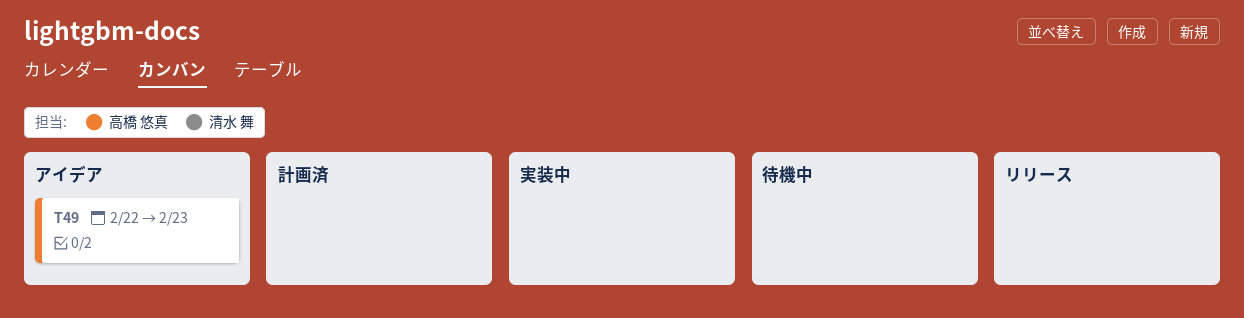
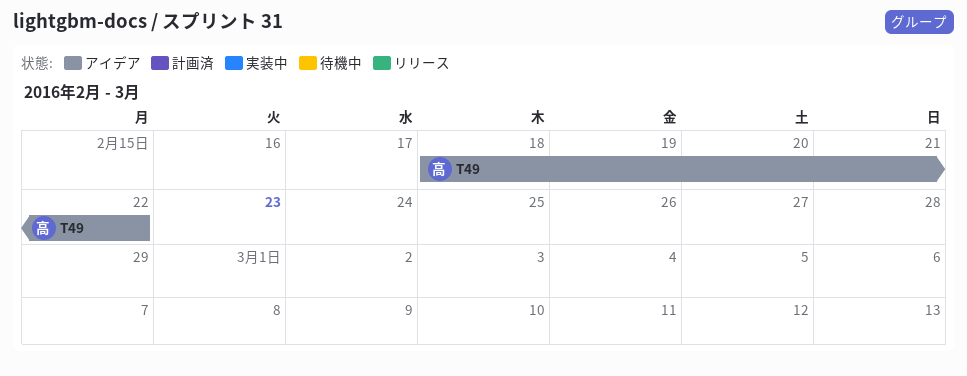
T49, start: Feb 22 -> Feb 18
T49, due: Feb 23 -> Feb 22

